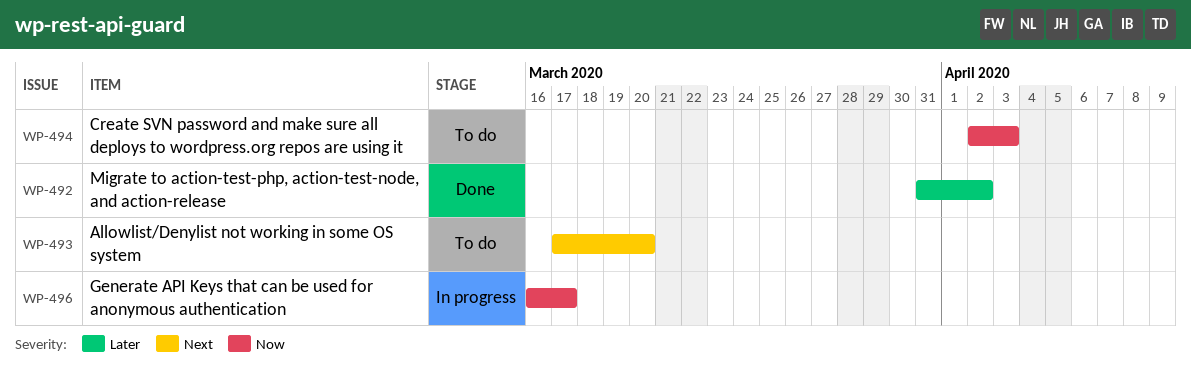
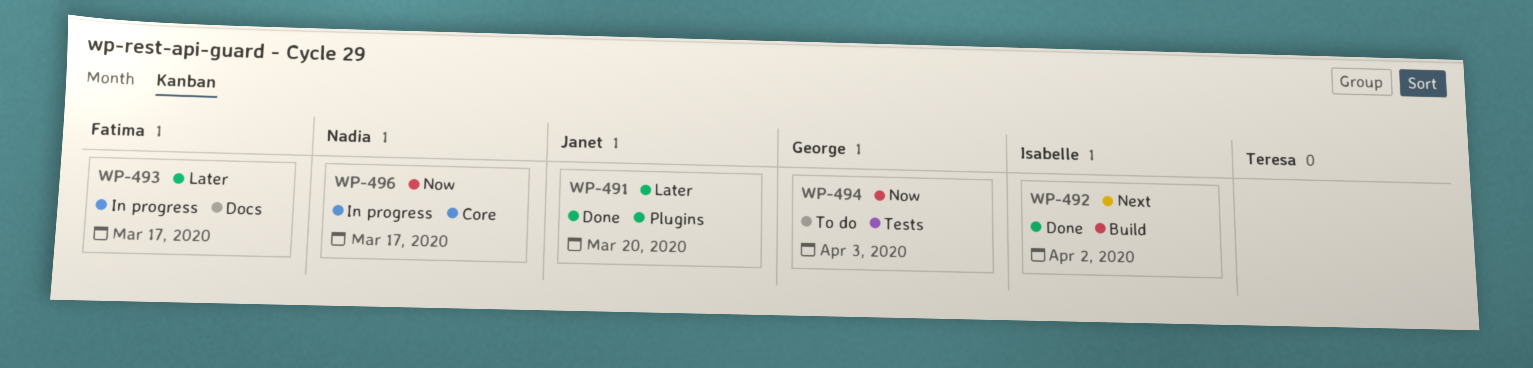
WP-491: none -> present
WP-492, priority: Later -> Next
WP-493, status: To do -> In progress
WP-493, priority: Next -> Later
WP-493, due: Mar 20 -> Mar 17

